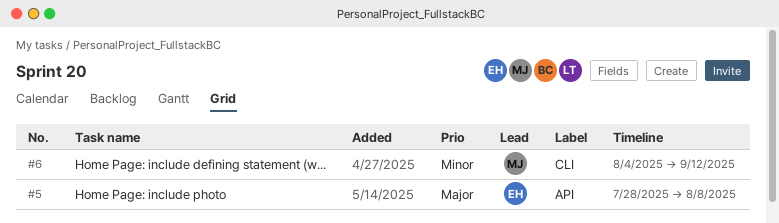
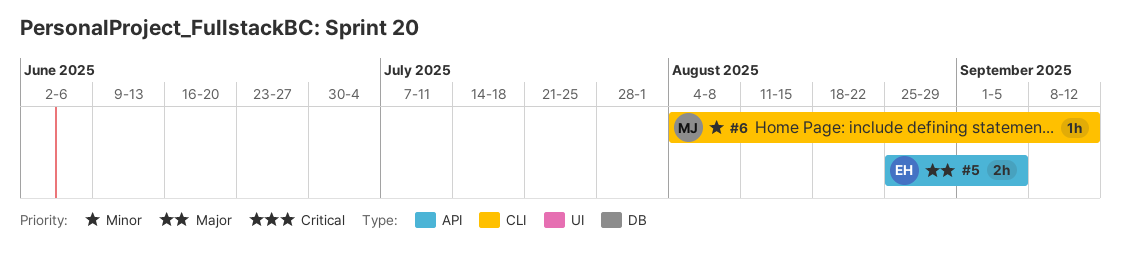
#5, start: Jul 28 -> Aug 25
#5, due: Aug 8 -> Sep 5

